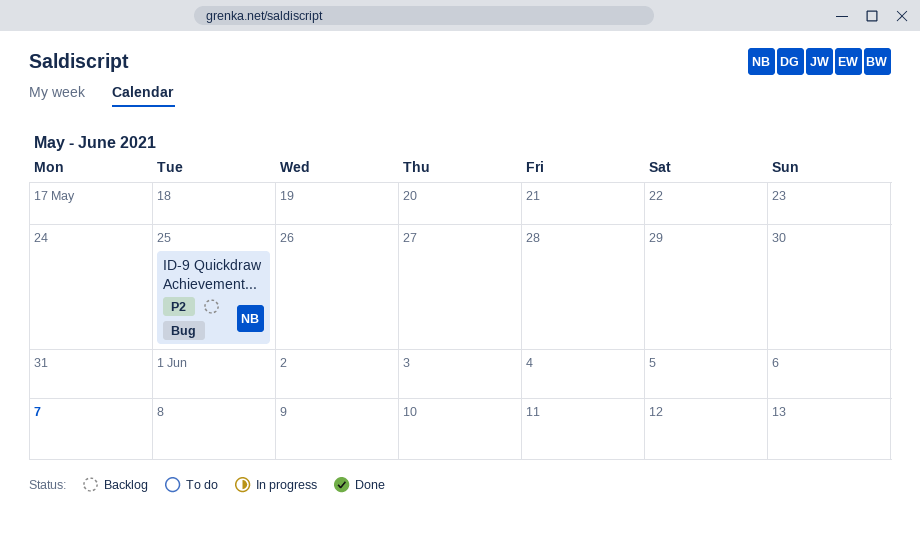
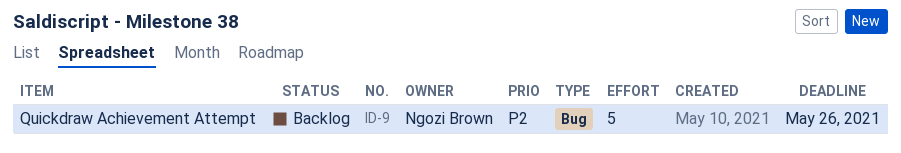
ID-9, due: May 25 -> May 26

